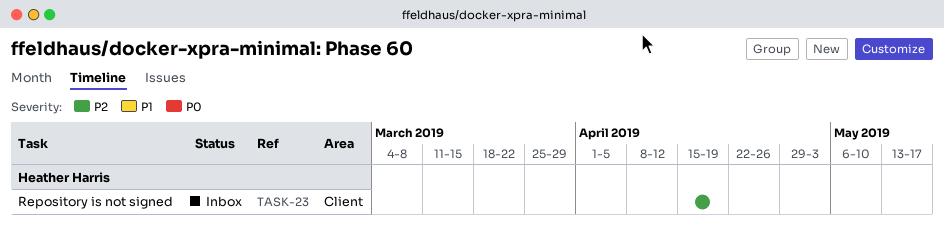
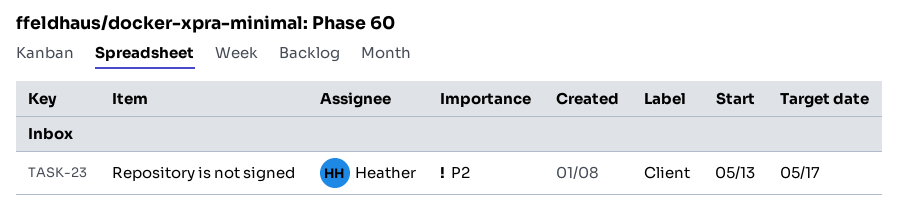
TASK-23, start: Apr 15 -> May 13
TASK-23, due: Apr 19 -> May 17

